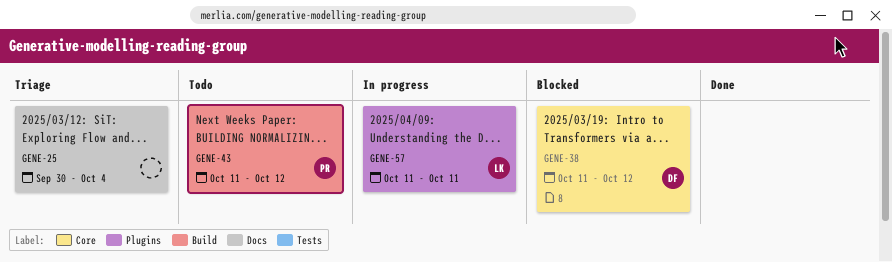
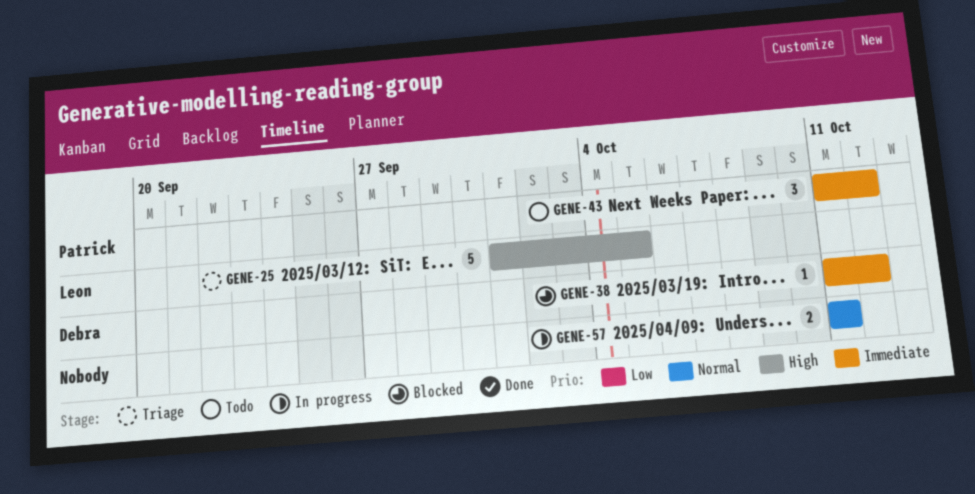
GENE-25, owner: none -> Leon
GENE-25, start: Sep 30 -> Oct 1
GENE-25, due: Oct 4 -> Oct 5
GENE-57, owner: Leon -> none

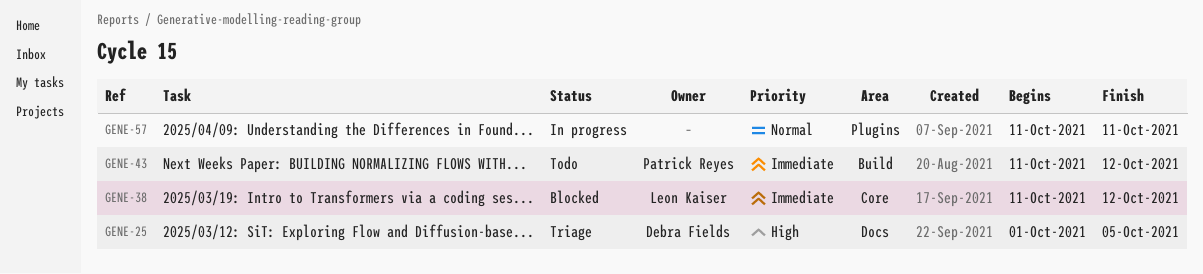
GENE-25, owner: Leon Kaiser -> Debra Fields
GENE-38, owner: Debra Fields -> Leon Kaiser

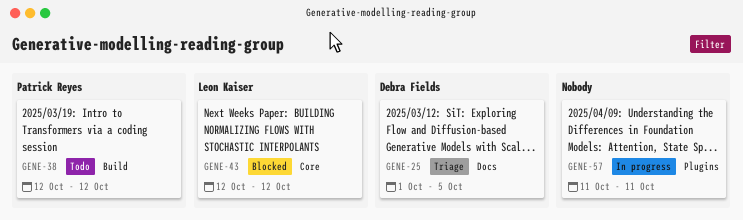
GENE-38, status: Blocked -> Todo
GENE-38, owner: Leon Kaiser -> Patrick Reyes
GENE-38, label: Core -> Build
GENE-38, start: Oct 11 -> Oct 12
GENE-43, status: Todo -> Blocked
GENE-43, owner: Patrick Reyes -> Leon Kaiser
GENE-43, label: Build -> Core
GENE-43, start: Oct 11 -> Oct 12

